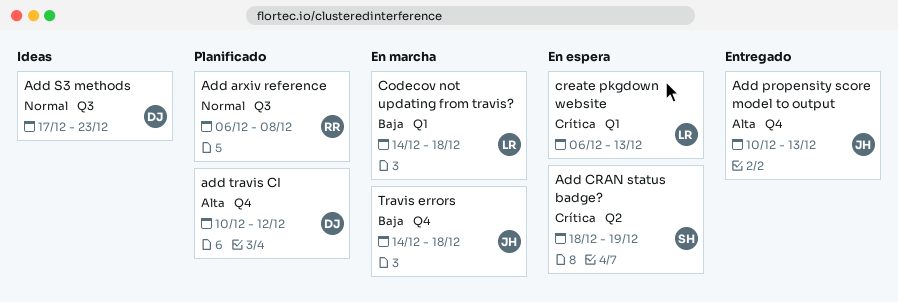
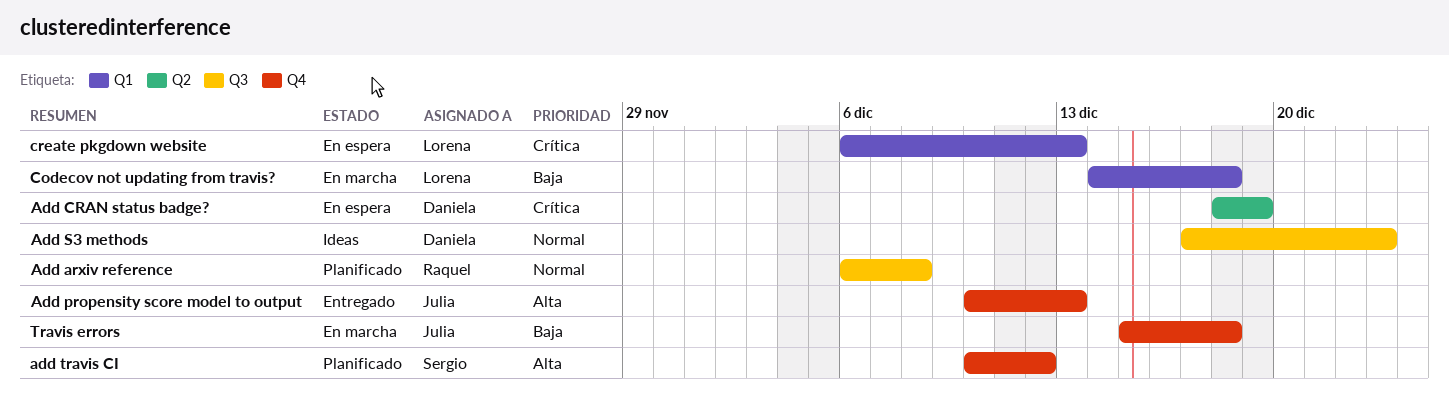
Add CRAN status badge?, owner: Sergio -> Daniela
add travis CI, owner: Daniela -> Sergio
Travis errors, start: Dec 14 -> Dec 15

